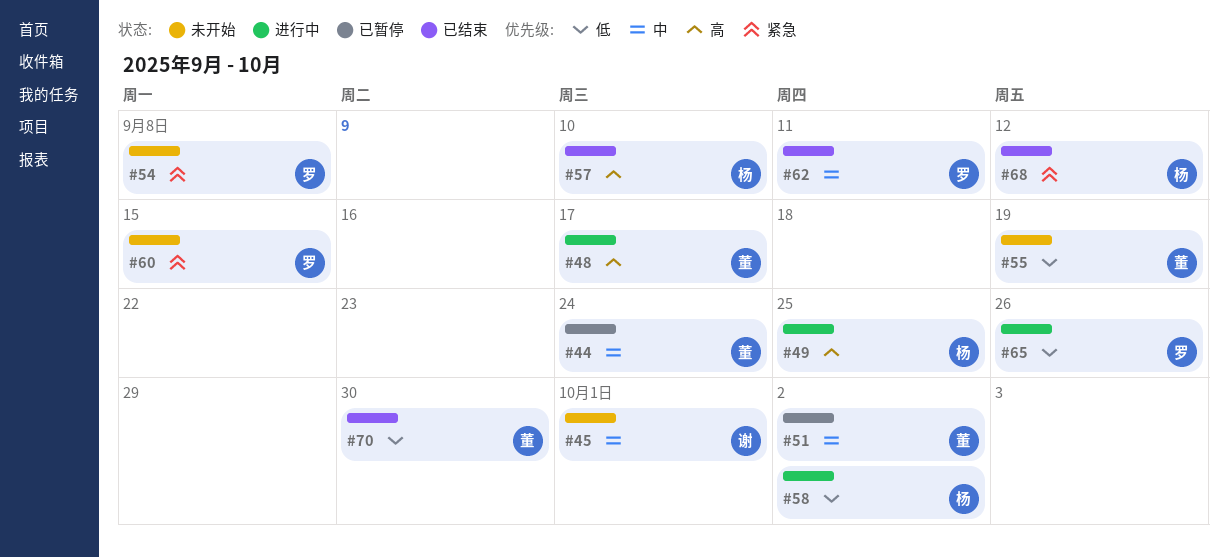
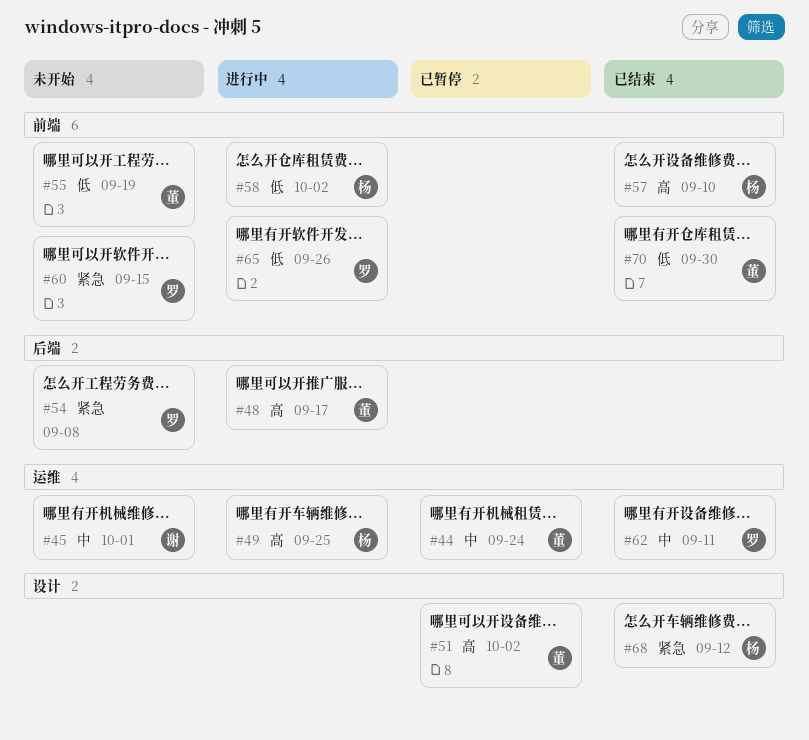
#51, priority: 中 -> 高

